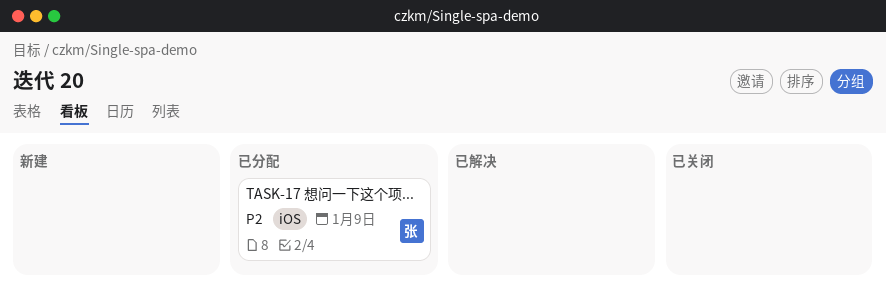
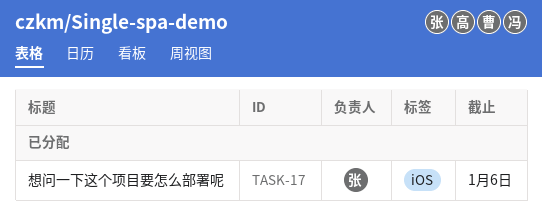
TASK-17, due: Jan 9 -> Jan 6

